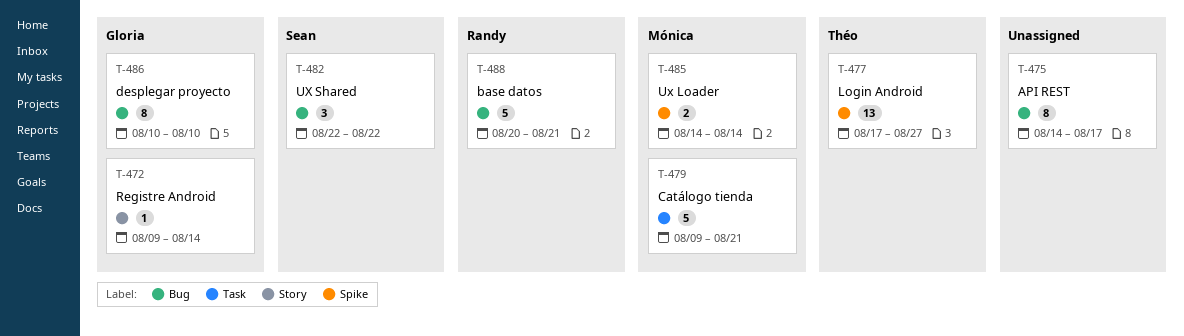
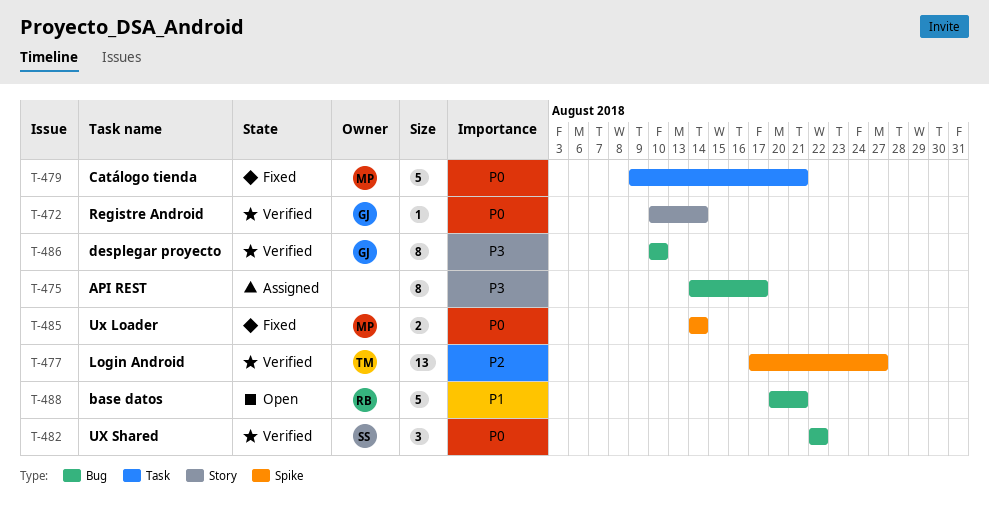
T-472, start: Aug 9 -> Aug 10

